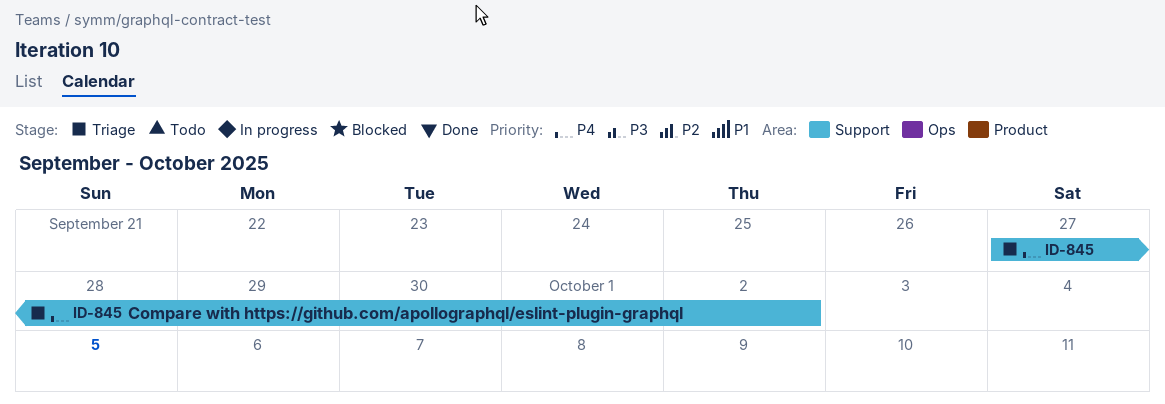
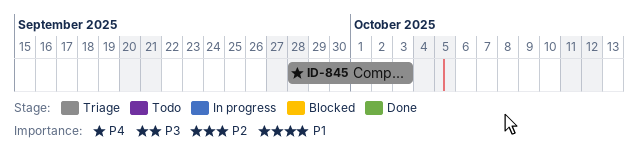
ID-845, start: Sep 27 -> Sep 28
ID-845, due: Oct 2 -> Oct 3

